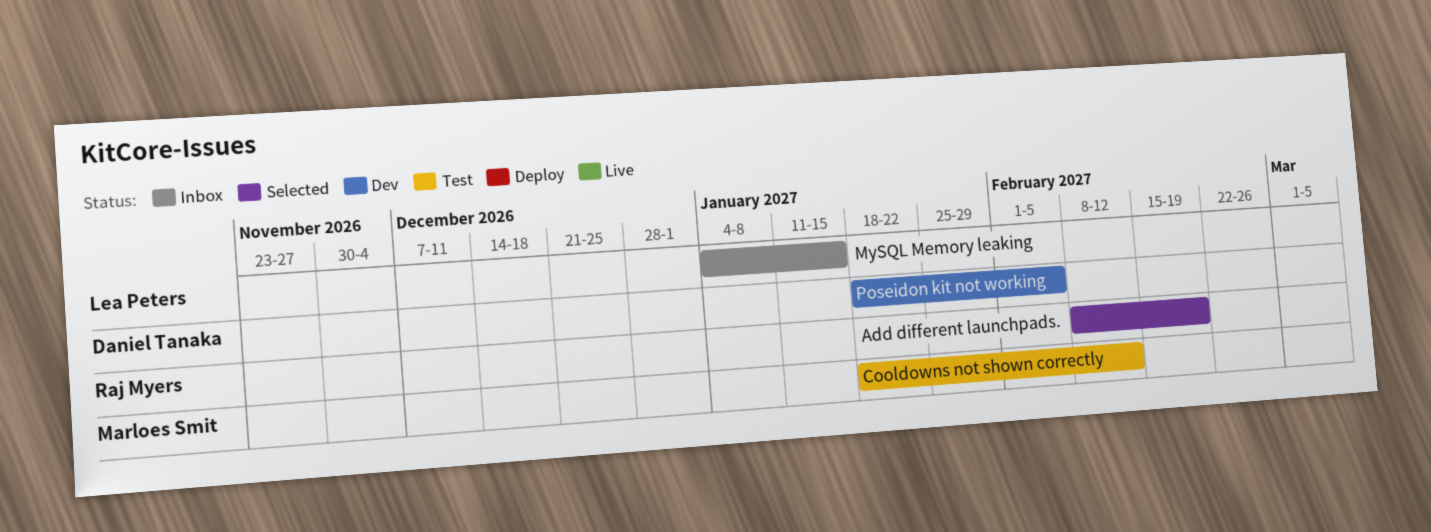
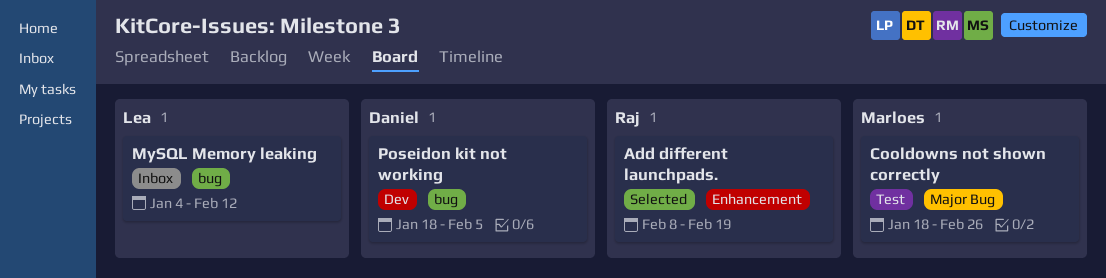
Cooldowns not shown correctly, due: Feb 12 -> Feb 26
MySQL Memory leaking, due: Jan 15 -> Feb 12

